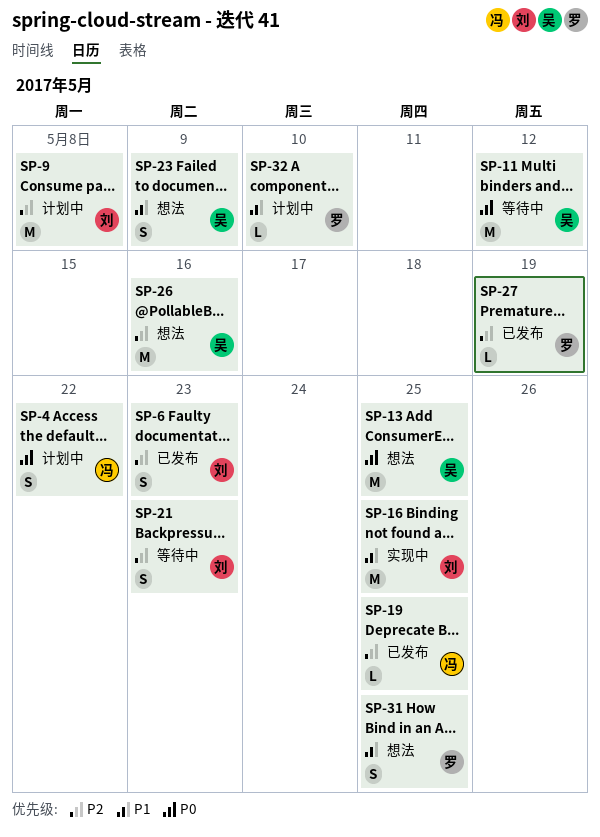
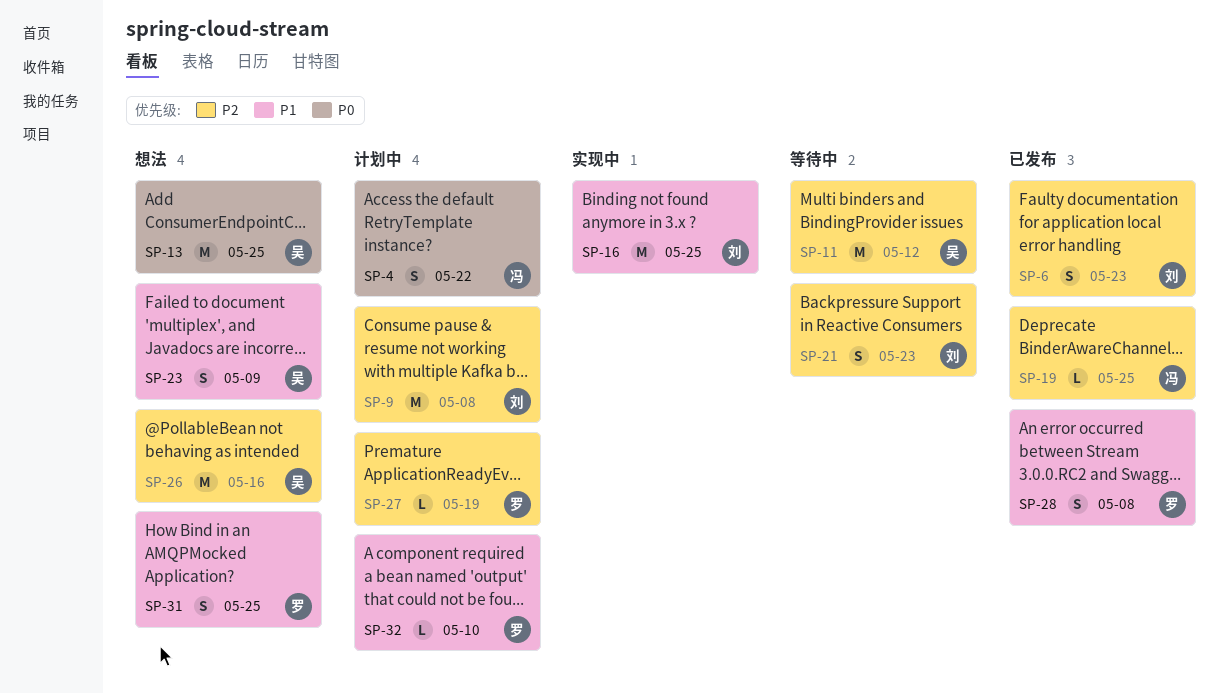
SP-11, priority: P0 -> P2
SP-27, status: 已发布 -> 计划中
SP-28: none -> present

